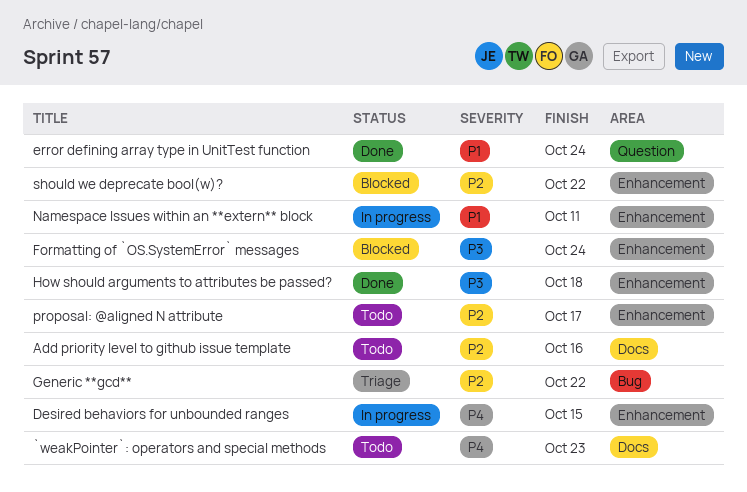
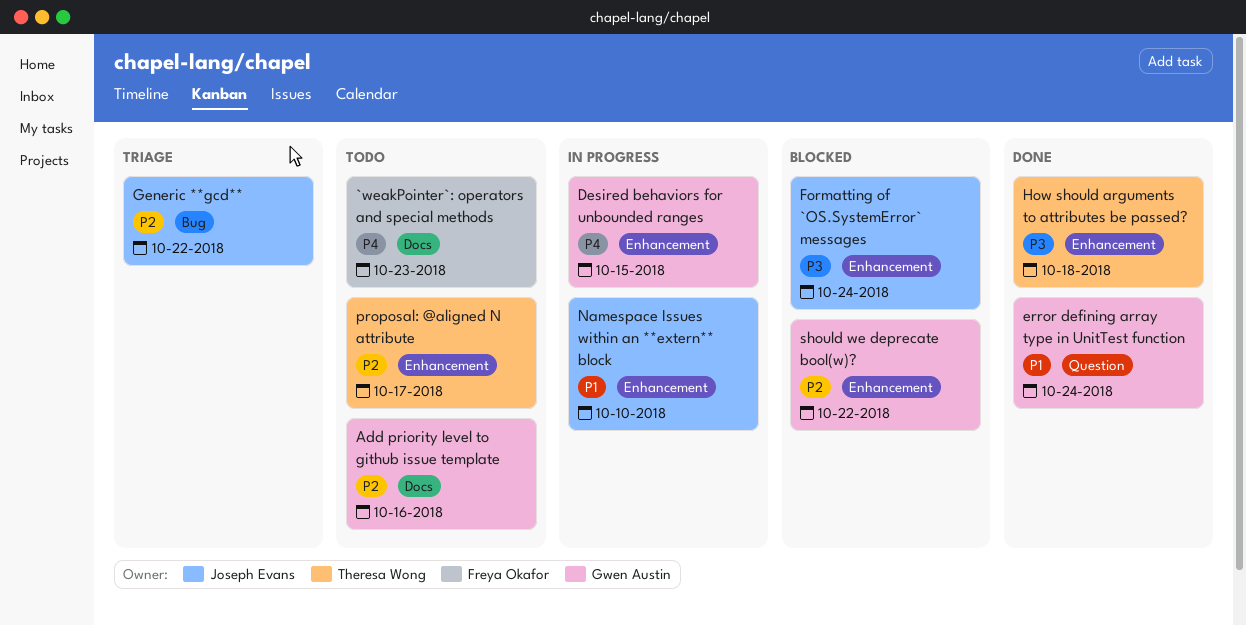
Namespace Issues within an **extern** block, due: Oct 11 -> Oct 10

